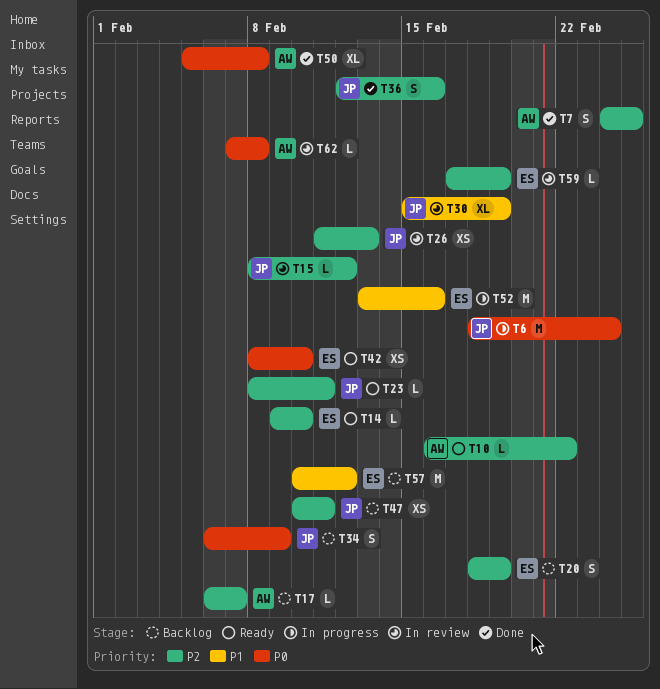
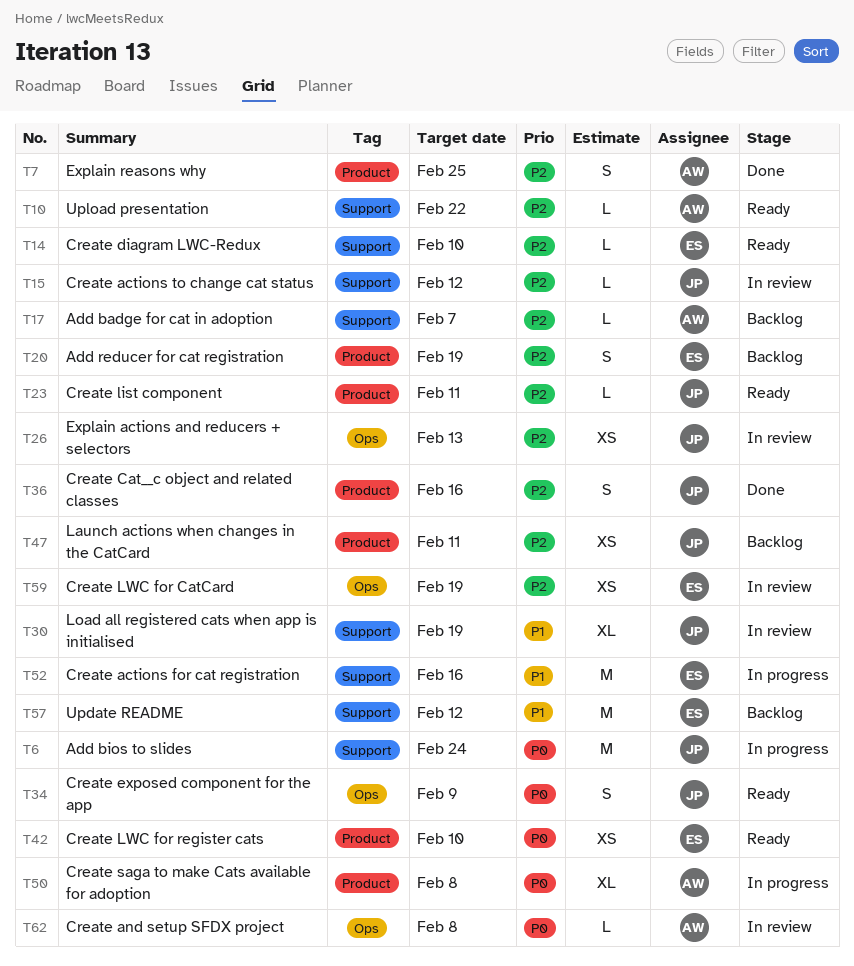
T34, status: Backlog -> Ready
T50, status: Done -> In progress
T59, estimate: L -> XS

